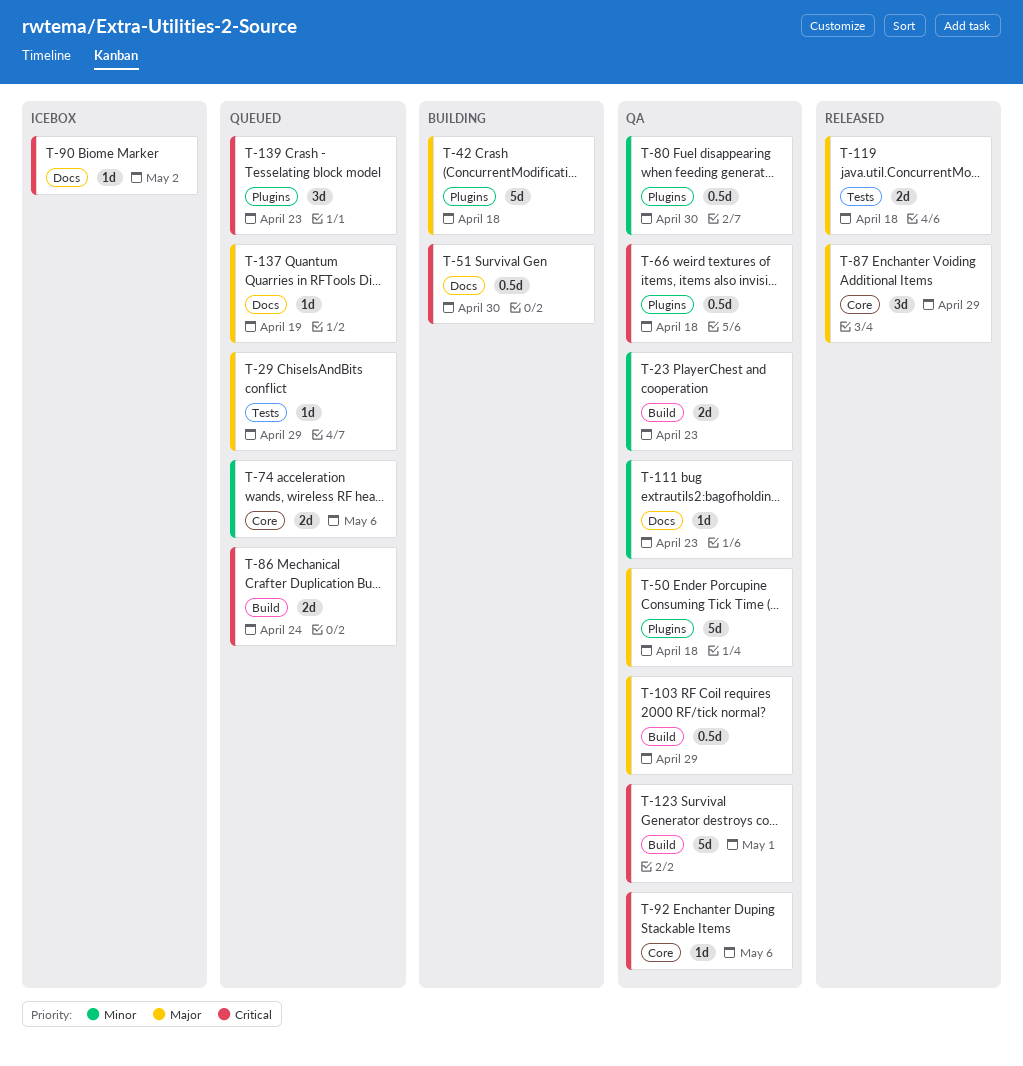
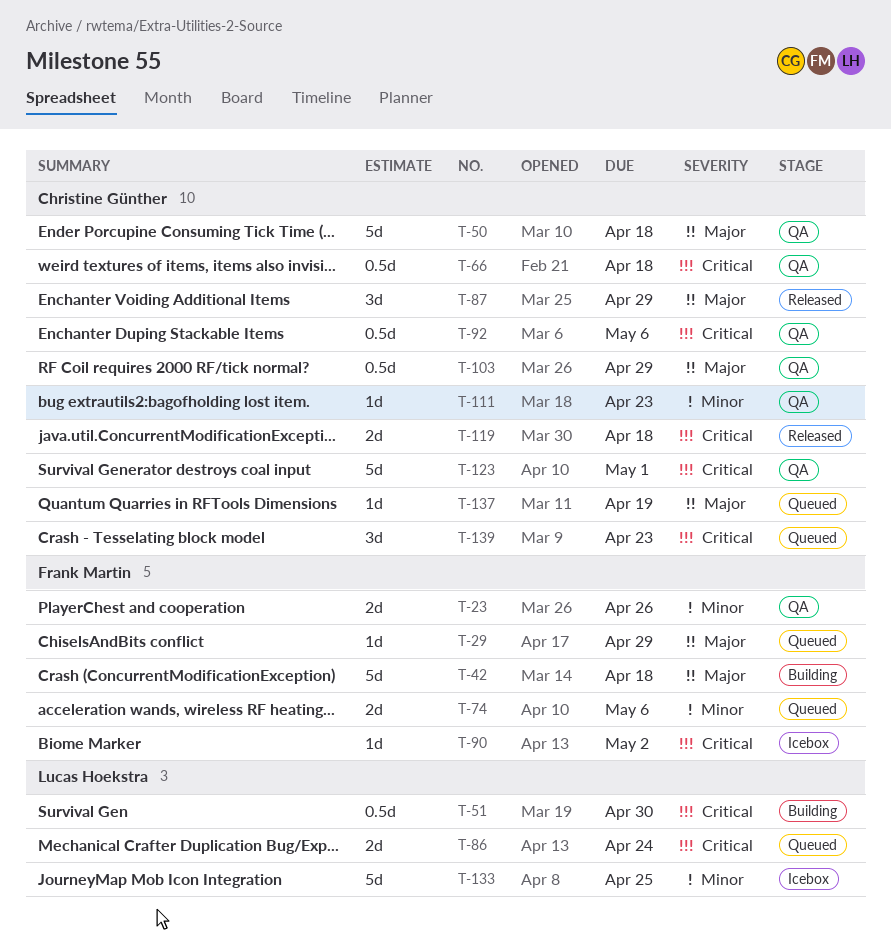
T-23, due: Apr 23 -> Apr 26
T-80: present -> none
T-92, estimate: 1d -> 0.5d
T-119, priority: Major -> Critical
T-133: none -> present

